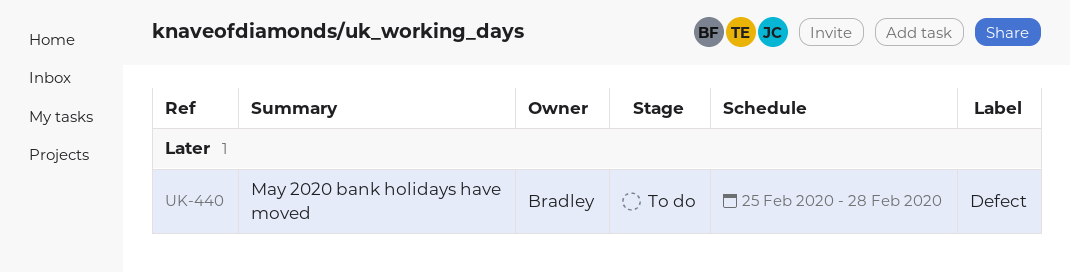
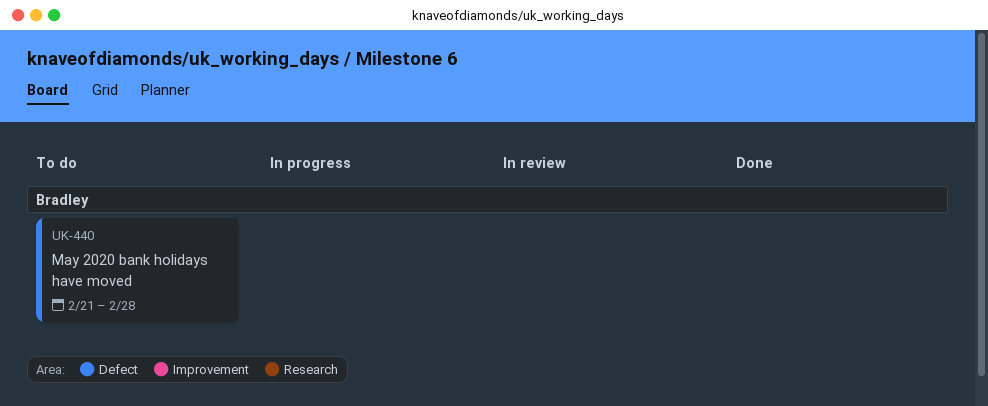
UK-440, start: Feb 25 -> Feb 21

